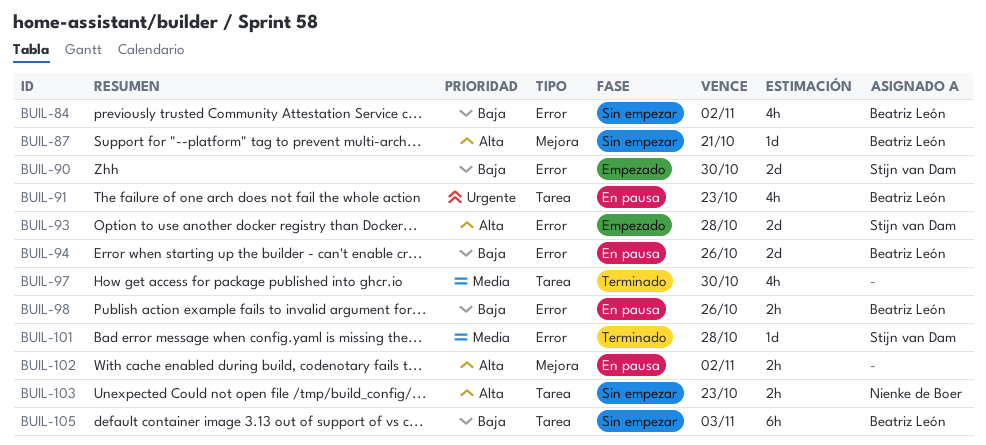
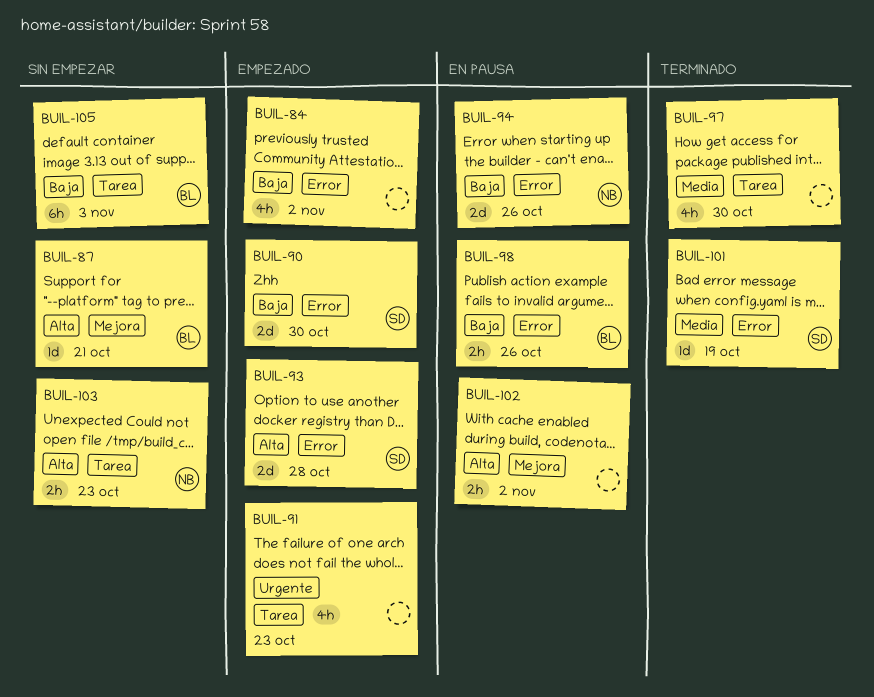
BUIL-84, status: Sin empezar -> Empezado
BUIL-84, owner: Beatriz León -> none
BUIL-91, status: En pausa -> Empezado
BUIL-91, owner: Beatriz León -> none
BUIL-94, owner: Beatriz León -> Nienke de Boer
BUIL-101, due: Oct 28 -> Oct 19

